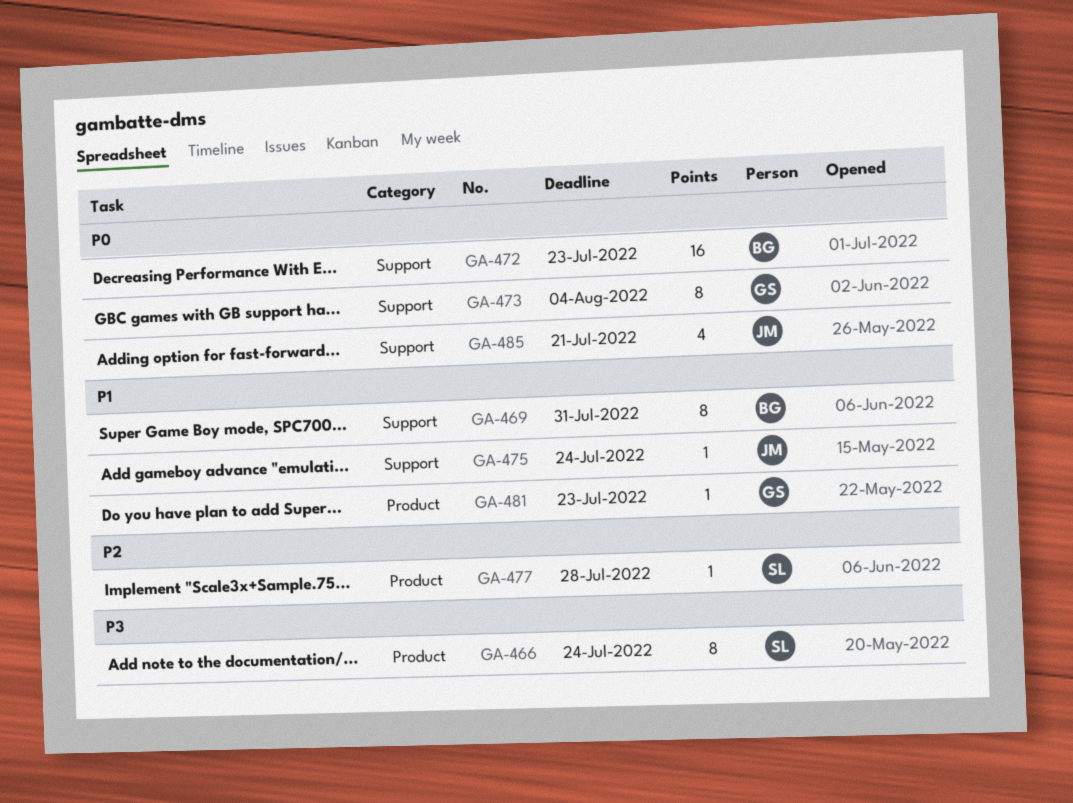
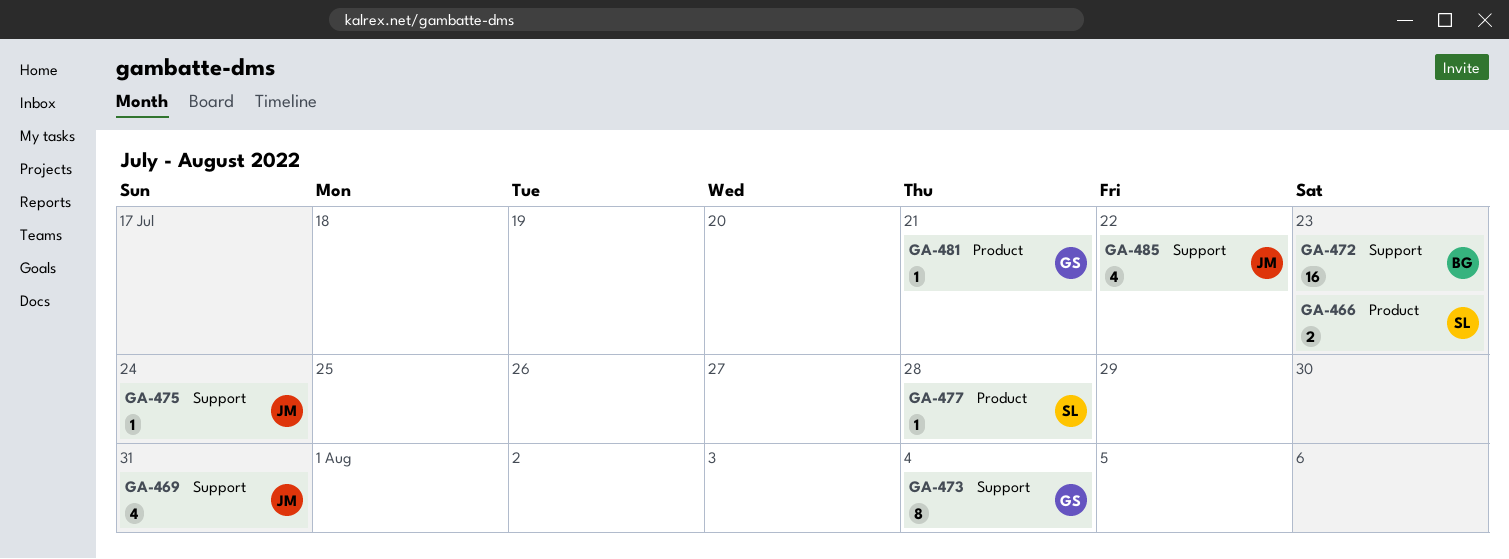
GA-466, estimate: 8 -> 2
GA-466, due: Jul 24 -> Jul 23
GA-469, owner: BG -> JM
GA-469, estimate: 8 -> 4
GA-481, due: Jul 23 -> Jul 21
GA-485, due: Jul 21 -> Jul 22

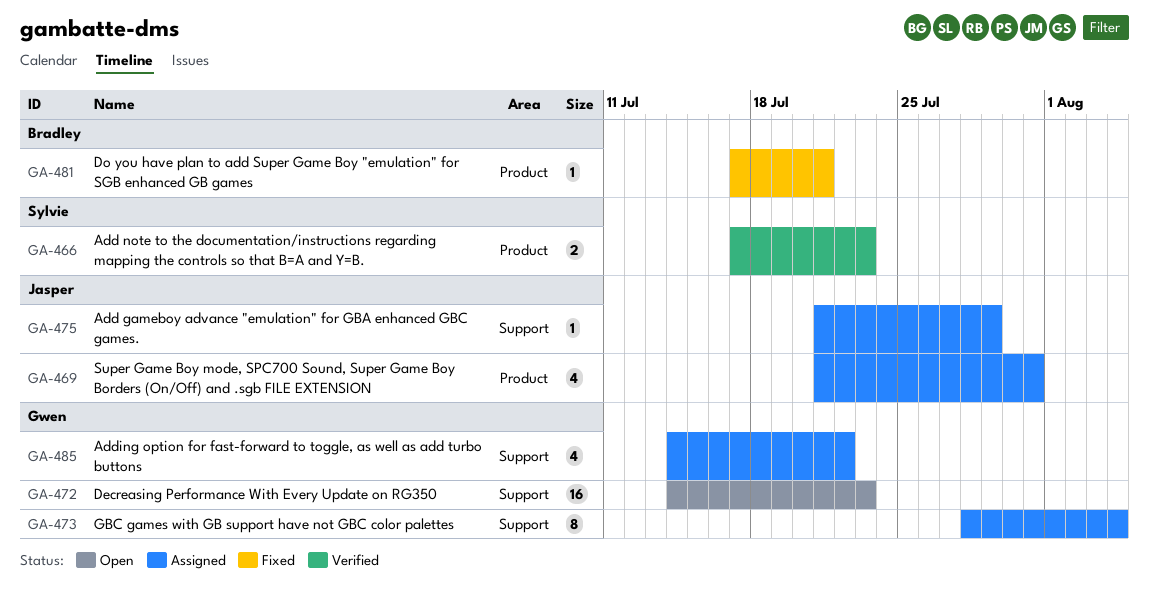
GA-469, label: Support -> Product
GA-472, owner: Bradley -> Gwen
GA-475, due: Jul 24 -> Jul 29
GA-477: present -> none
GA-481, owner: Gwen -> Bradley
GA-485, owner: Jasper -> Gwen

